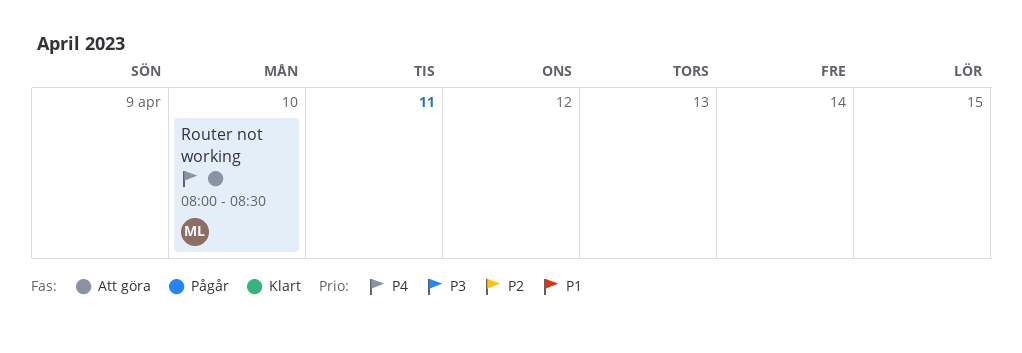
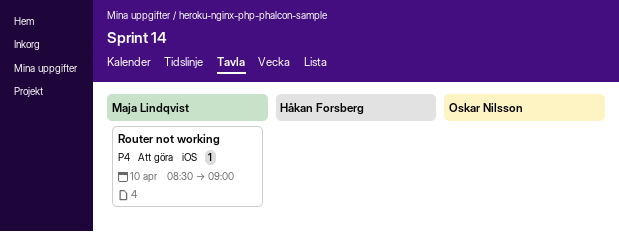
Router not working, begins: 08:00 -> 08:30
Router not working, ends: 08:30 -> 09:00

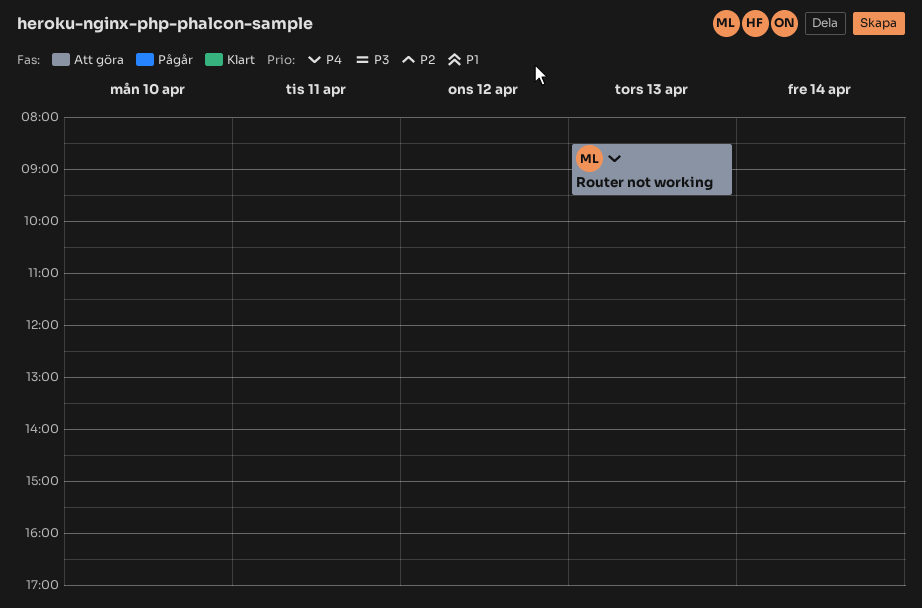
Router not working, day: Apr 10 -> Apr 13
Router not working, ends: 09:00 -> 09:30

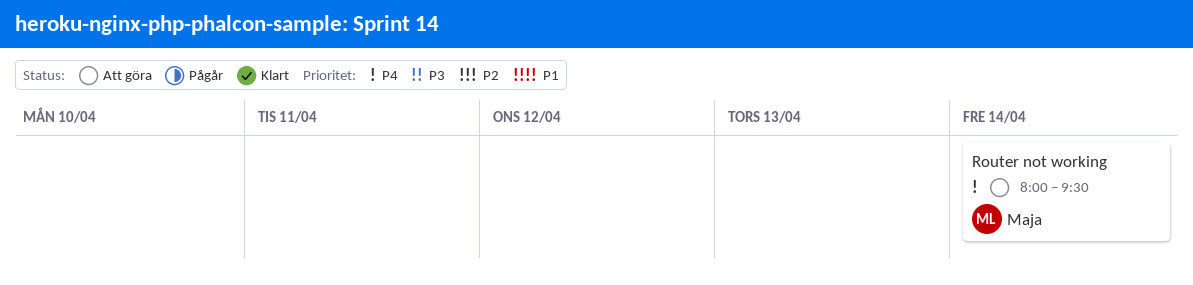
Router not working, day: Apr 13 -> Apr 14
Router not working, begins: 08:30 -> 08:00

